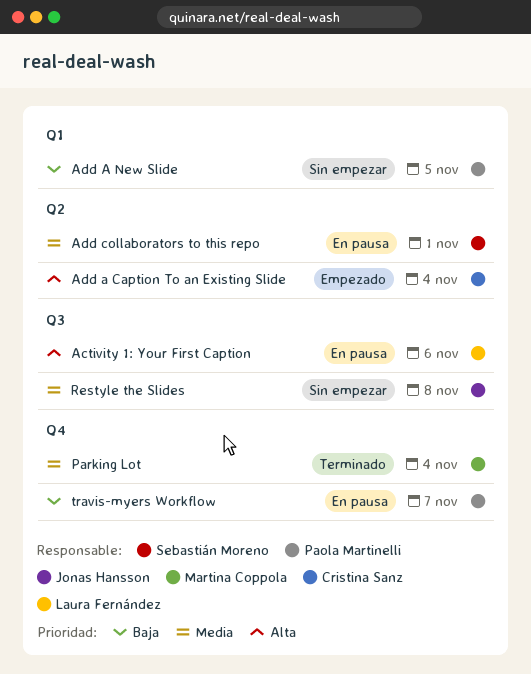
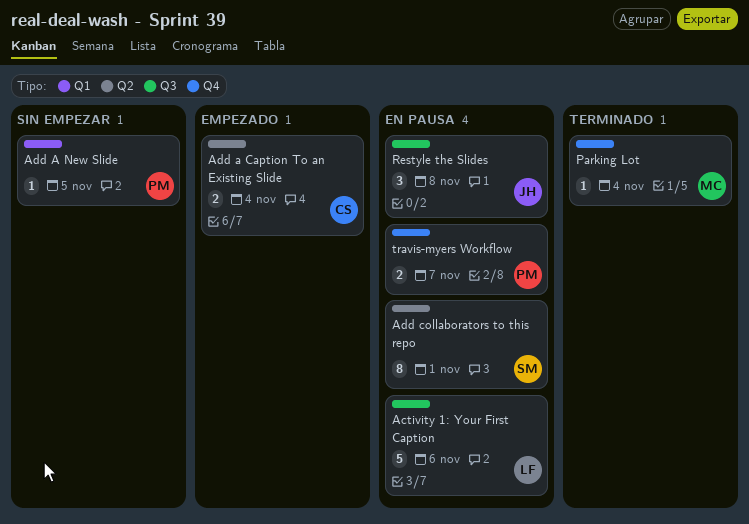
Restyle the Slides, status: Sin empezar -> En pausa

